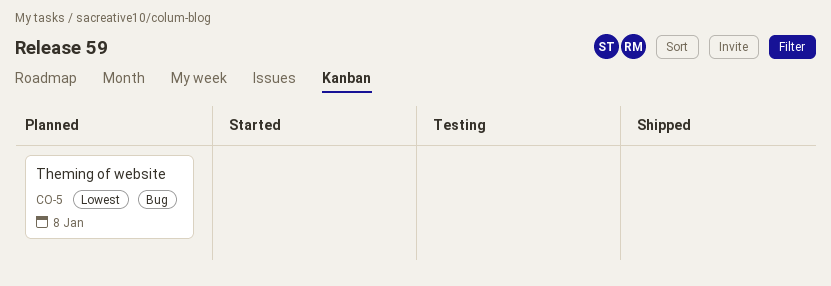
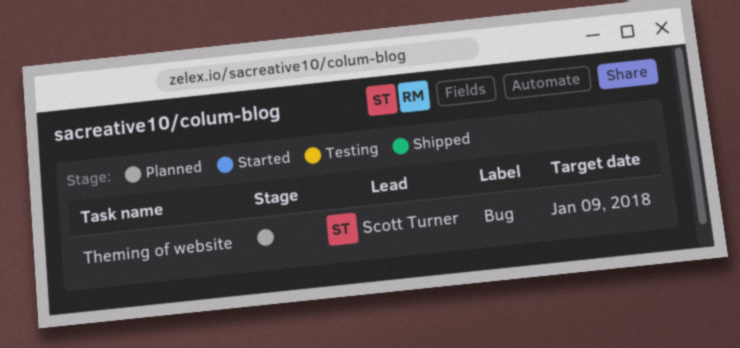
Theming of website, due: Jan 8 -> Jan 9

